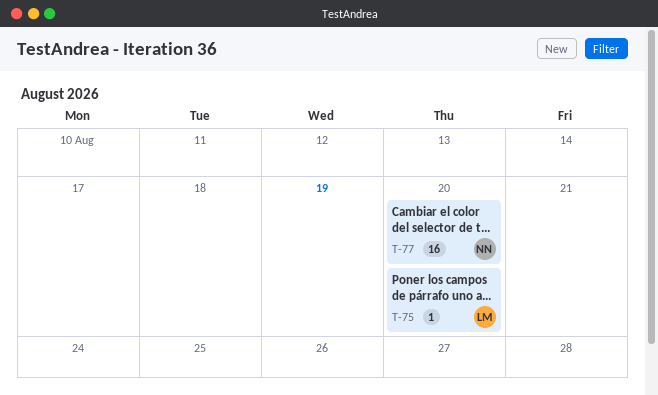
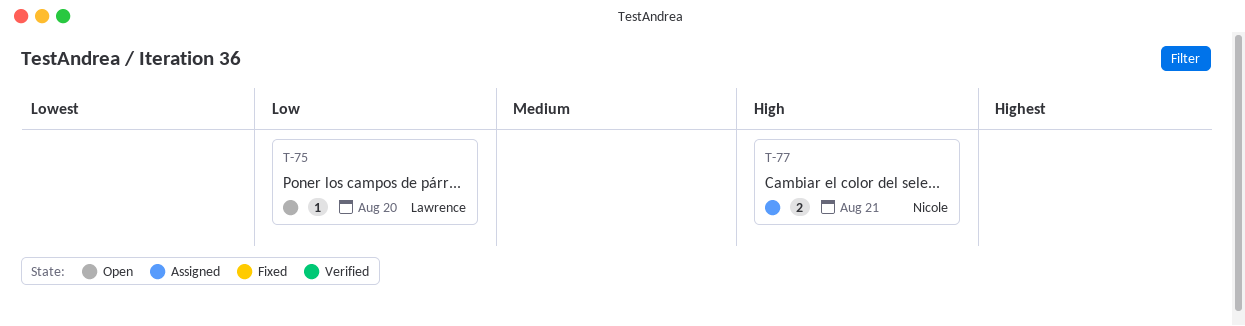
T-77, estimate: 16 -> 2
T-77, due: Aug 20 -> Aug 21

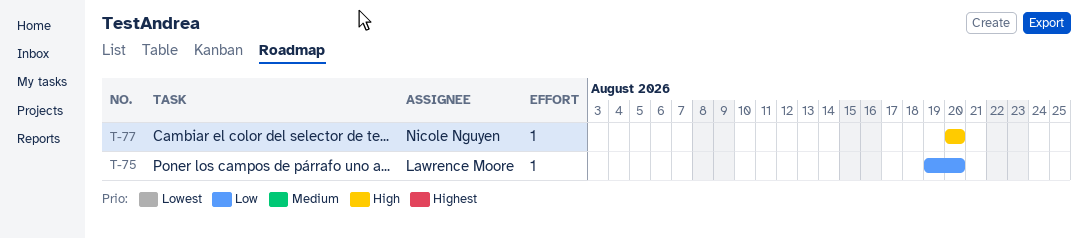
T-77, estimate: 2 -> 1
T-77, due: Aug 21 -> Aug 20

